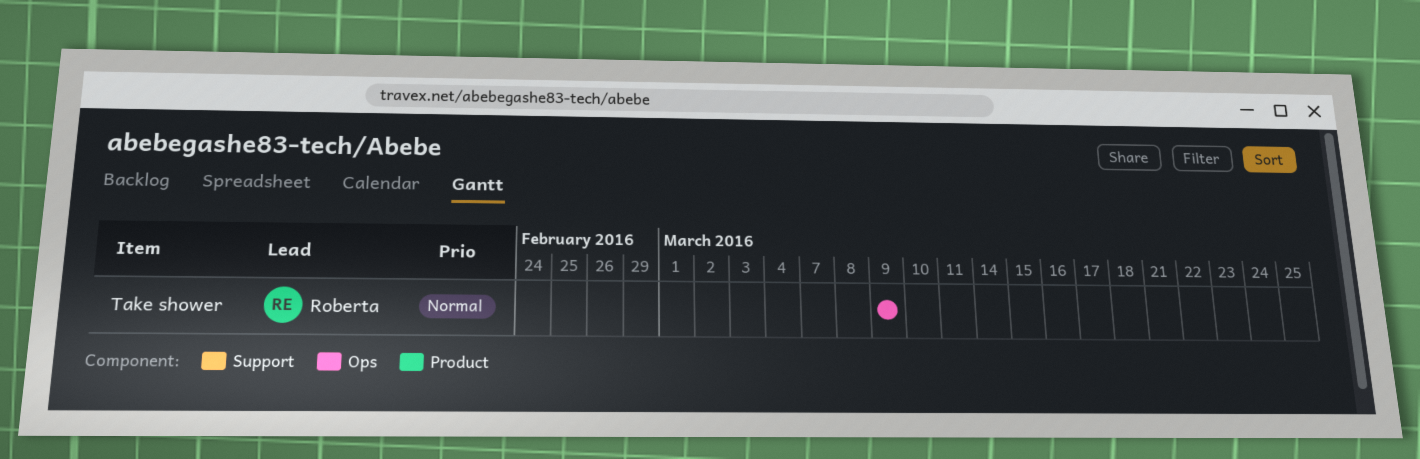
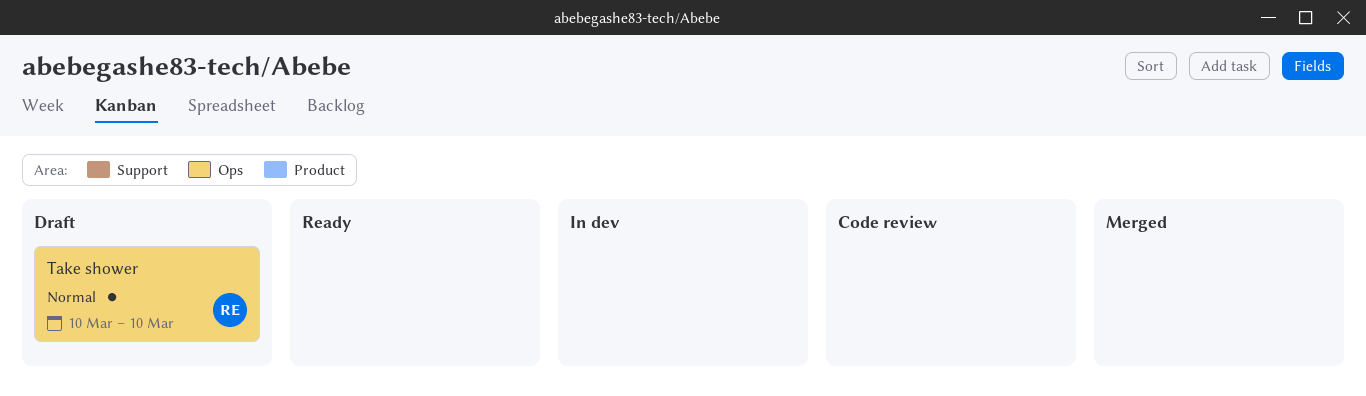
Take shower, start: Mar 9 -> Mar 10
Take shower, due: Mar 9 -> Mar 10

